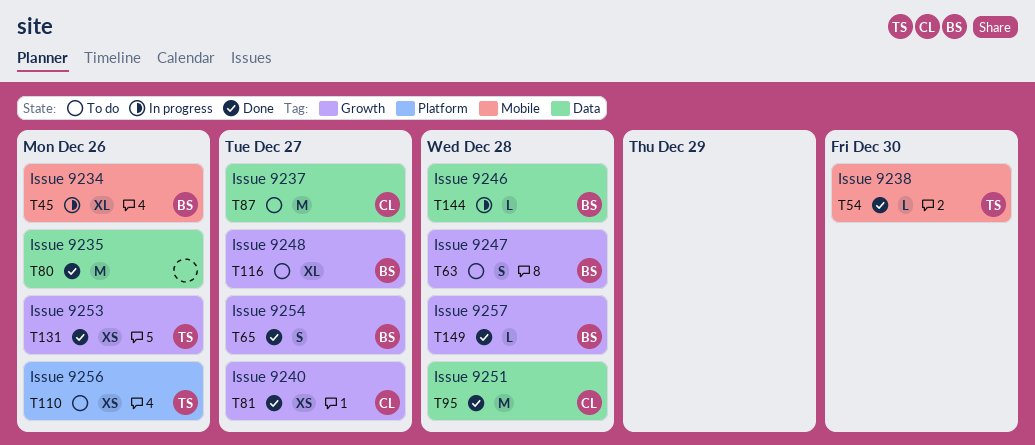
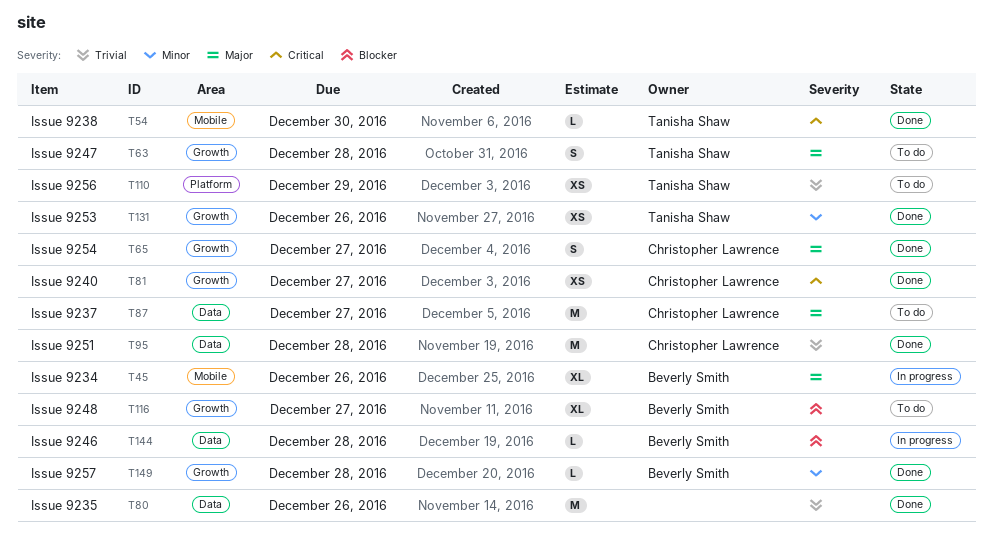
T63, owner: Beverly Smith -> Tanisha Shaw
T65, owner: Beverly Smith -> Christopher Lawrence
T110, due: Dec 26 -> Dec 29

